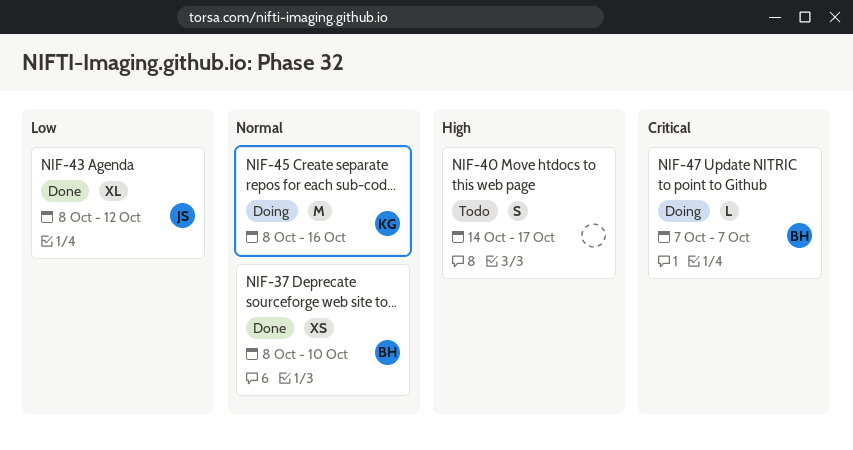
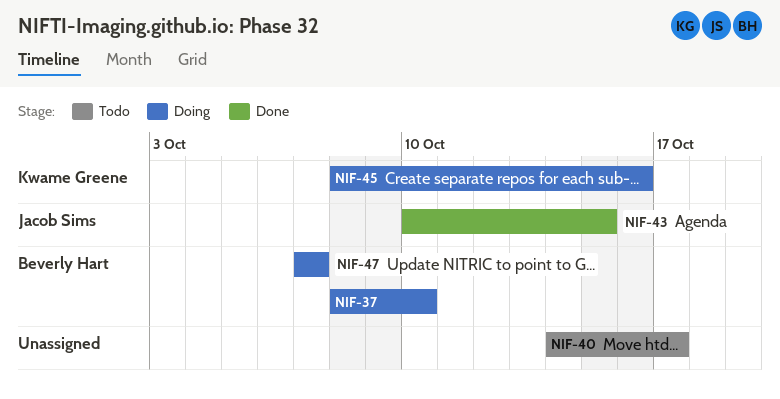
NIF-37, status: Done -> Doing
NIF-43, start: Oct 8 -> Oct 10
NIF-43, due: Oct 12 -> Oct 15

